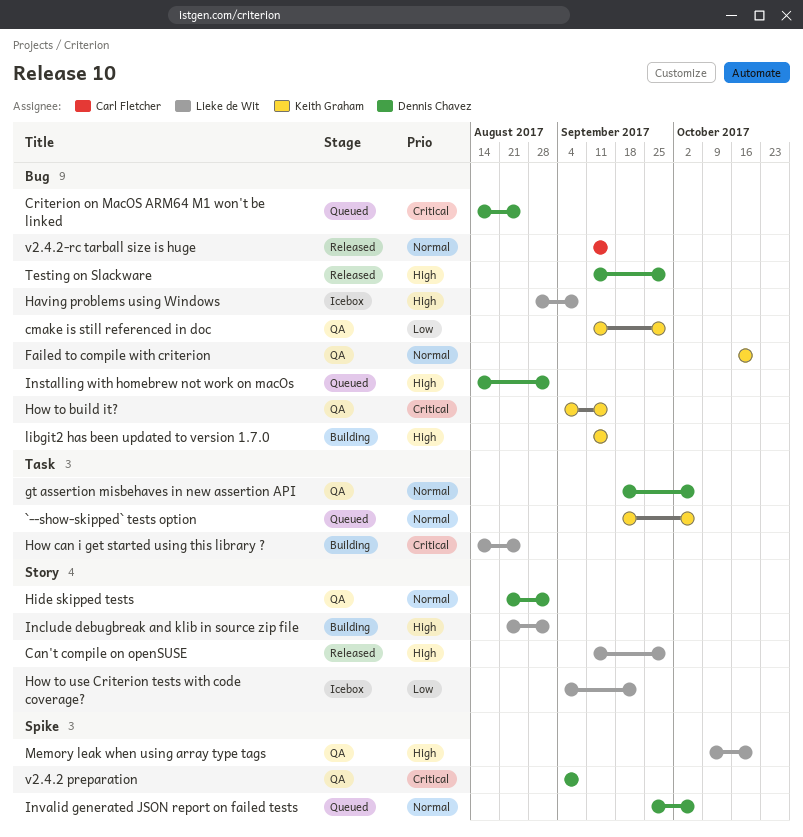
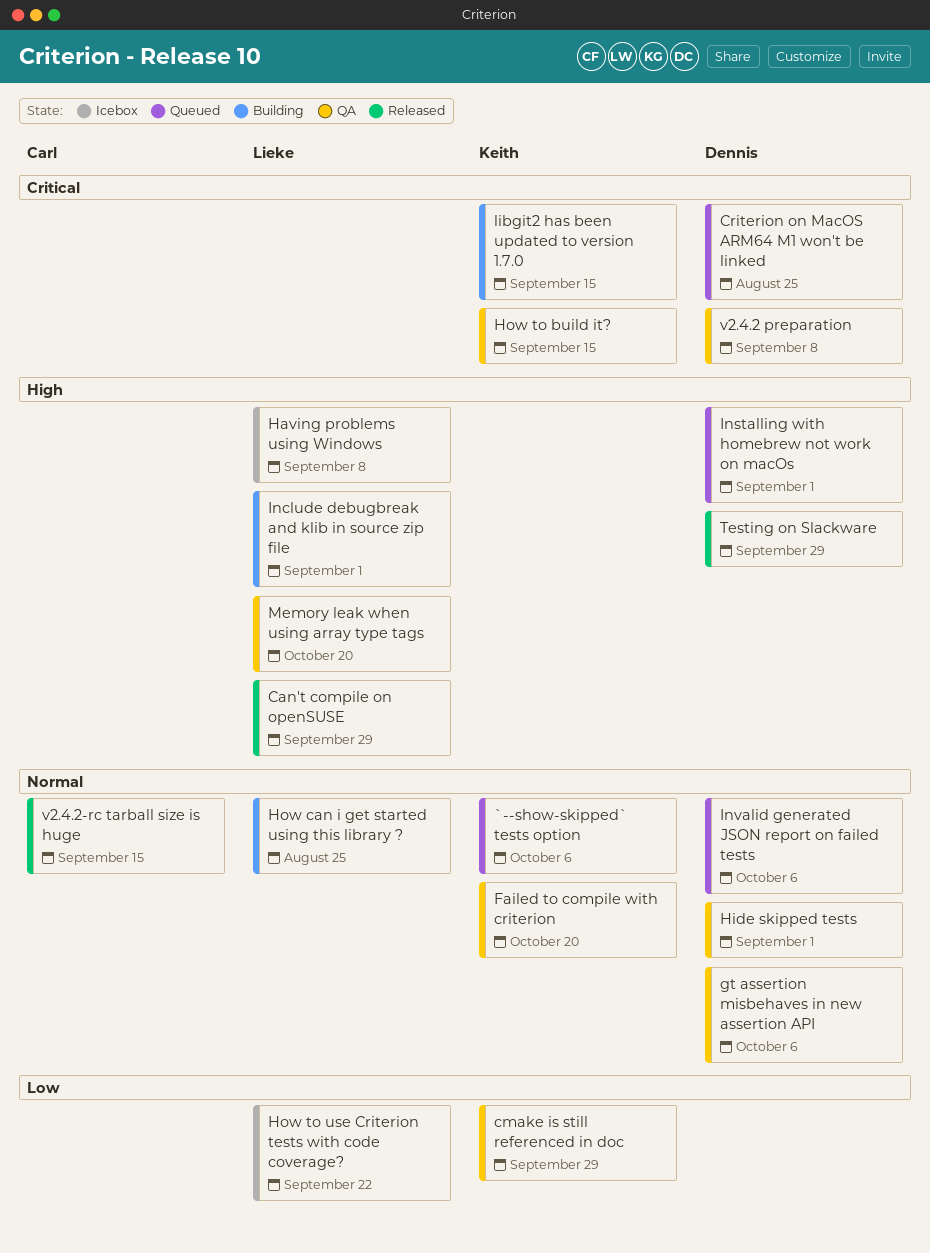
How can i get started using this library ?, priority: Critical -> Normal
libgit2 has been updated to version 1.7.0, priority: High -> Critical

